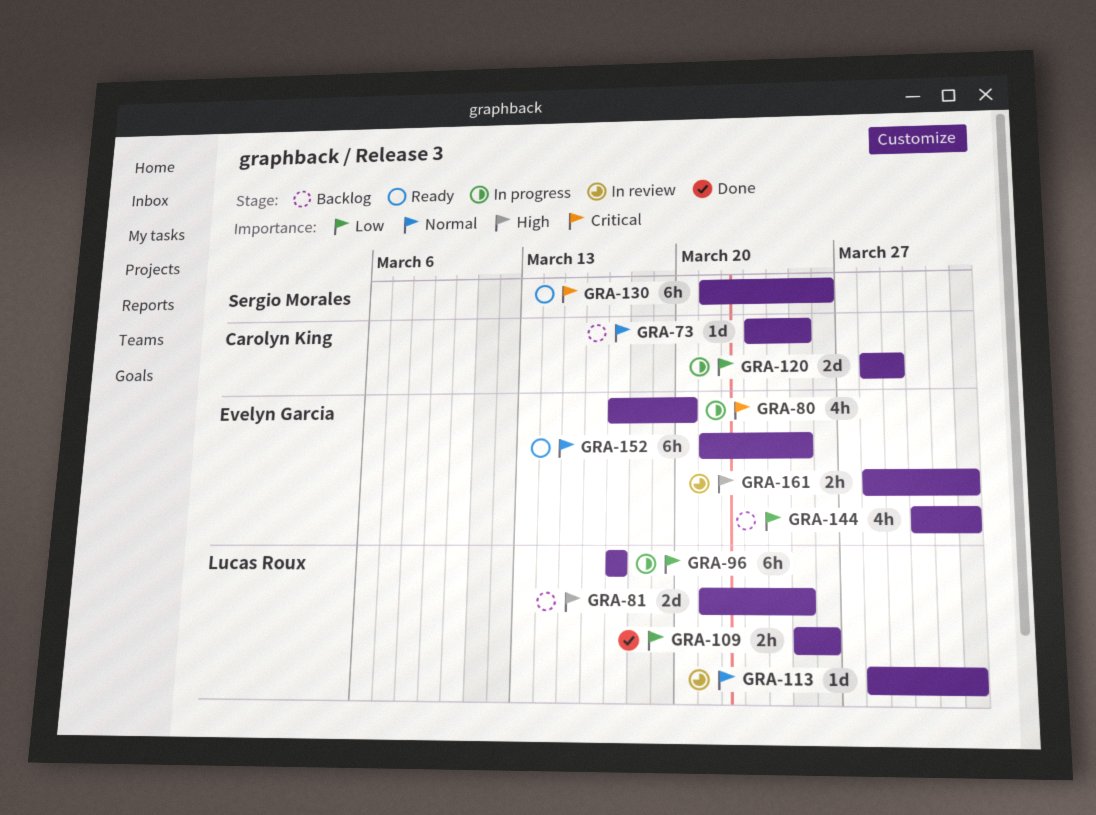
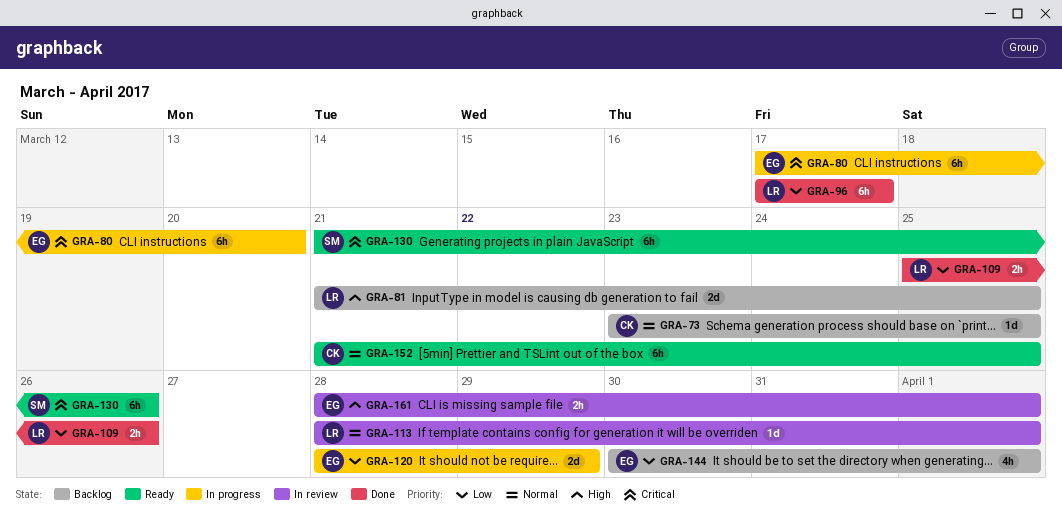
GRA-80, estimate: 4h -> 6h
GRA-96, status: In progress -> Done
GRA-120, owner: Carolyn King -> Evelyn Garcia
GRA-152, owner: Evelyn Garcia -> Carolyn King

